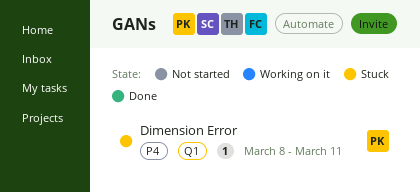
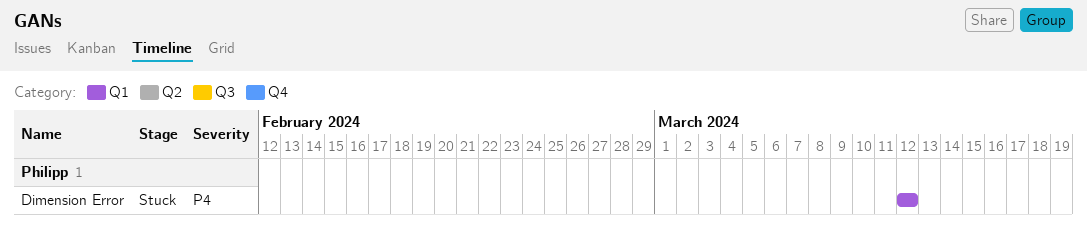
Dimension Error, start: Mar 8 -> Mar 12
Dimension Error, due: Mar 11 -> Mar 12

